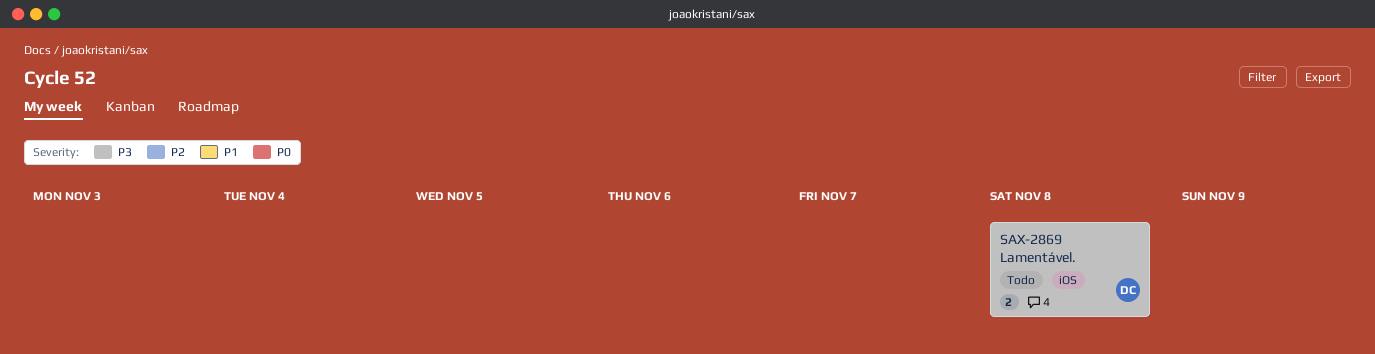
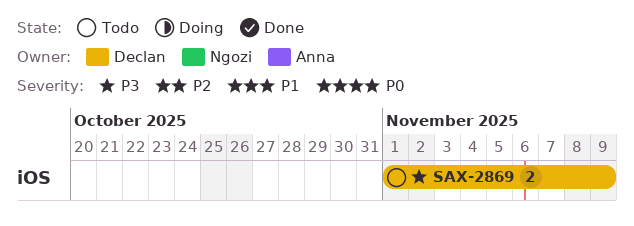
SAX-2869, due: Nov 8 -> Nov 9

